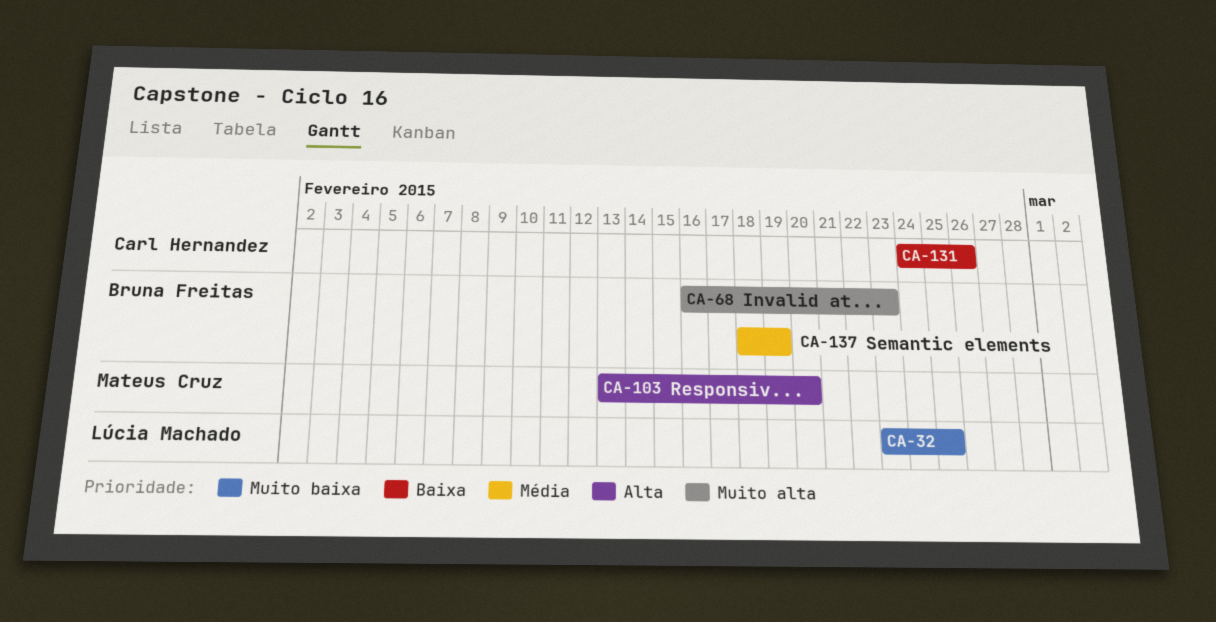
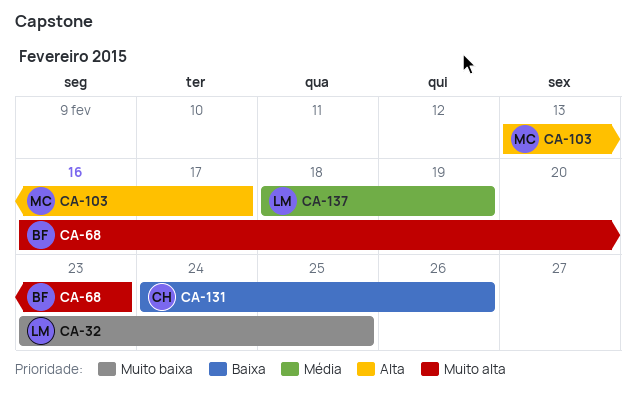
CA-103, due: Feb 20 -> Feb 17
CA-137, owner: Bruna Freitas -> Lúcia Machado

